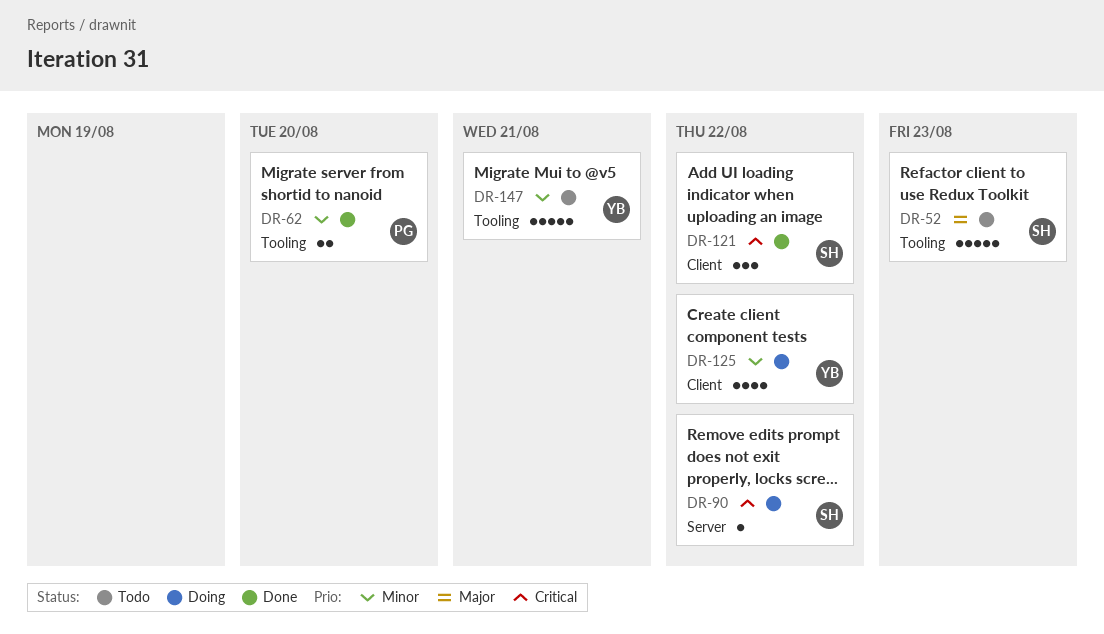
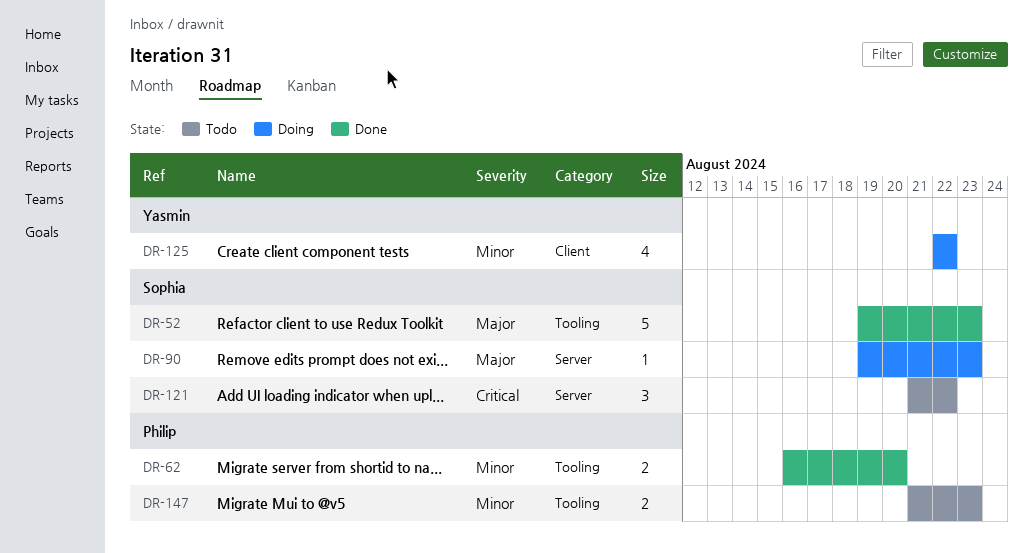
DR-52, status: Todo -> Done
DR-90, priority: Critical -> Major
DR-90, due: Aug 22 -> Aug 23
DR-121, status: Done -> Todo
DR-121, label: Client -> Server
DR-147, owner: Yasmin -> Philip
DR-147, estimate: 5 -> 2
DR-147, due: Aug 21 -> Aug 23

